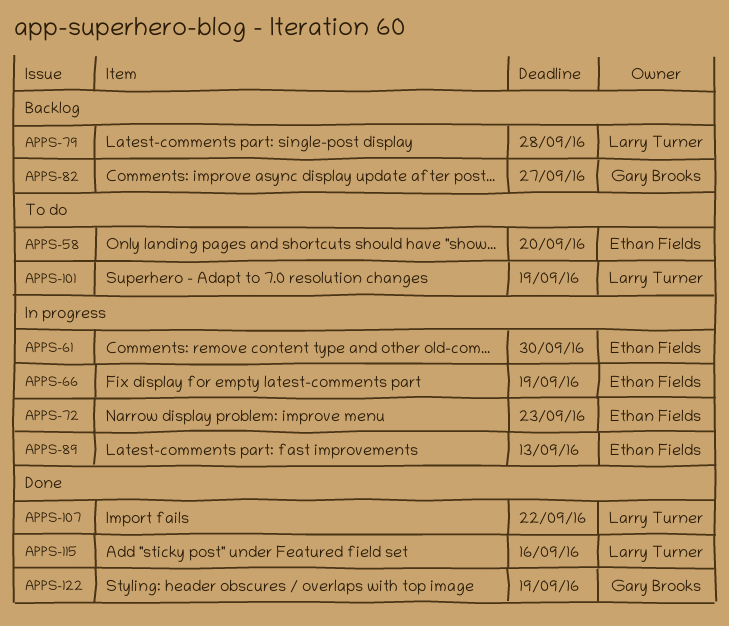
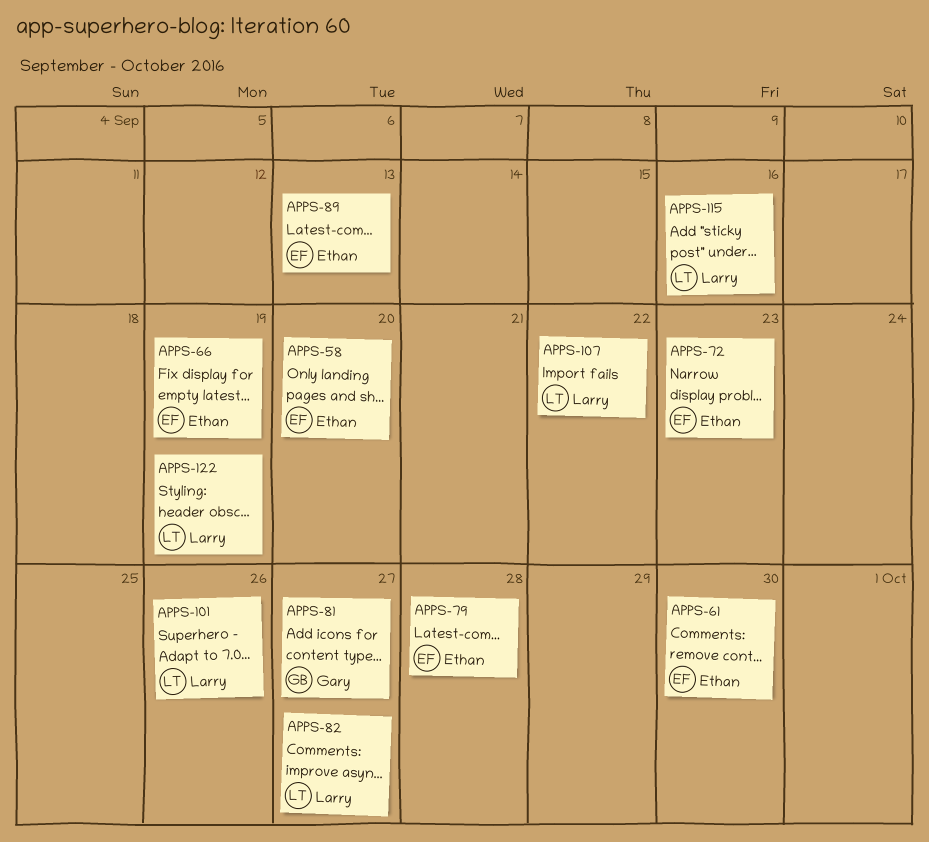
APPS-79, owner: Larry Turner -> Ethan Fields
APPS-81: none -> present
APPS-82, owner: Gary Brooks -> Larry Turner
APPS-101, due: Sep 19 -> Sep 26
APPS-122, owner: Gary Brooks -> Larry Turner

